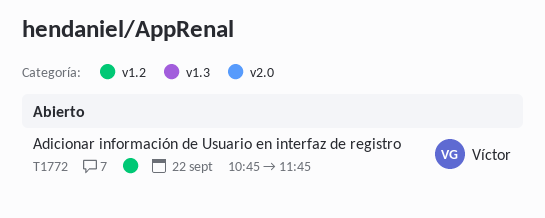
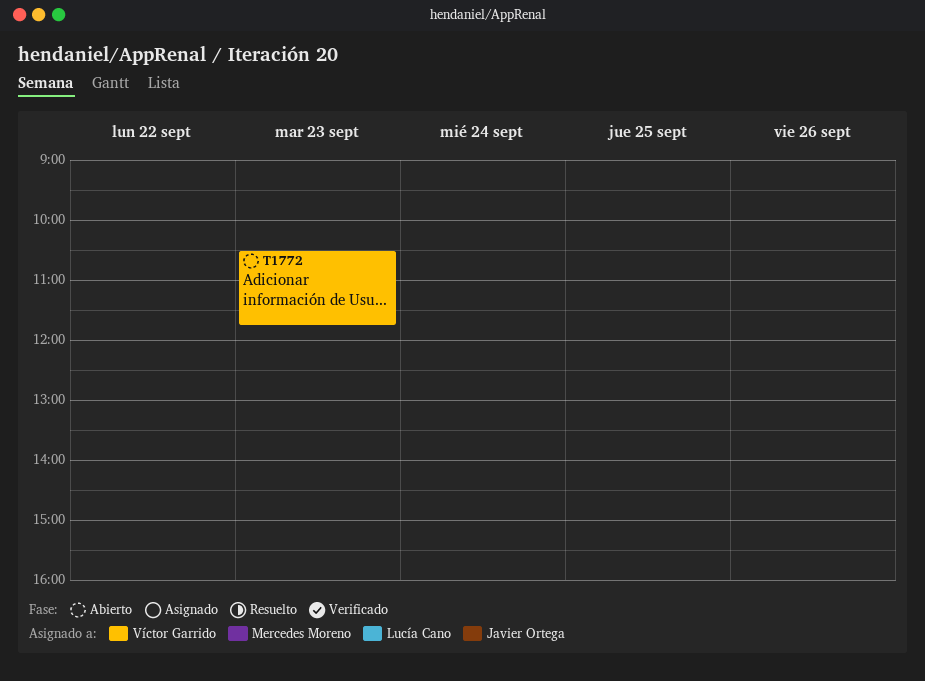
T1772, day: Sep 22 -> Sep 23
T1772, begins: 10:45 -> 10:30

